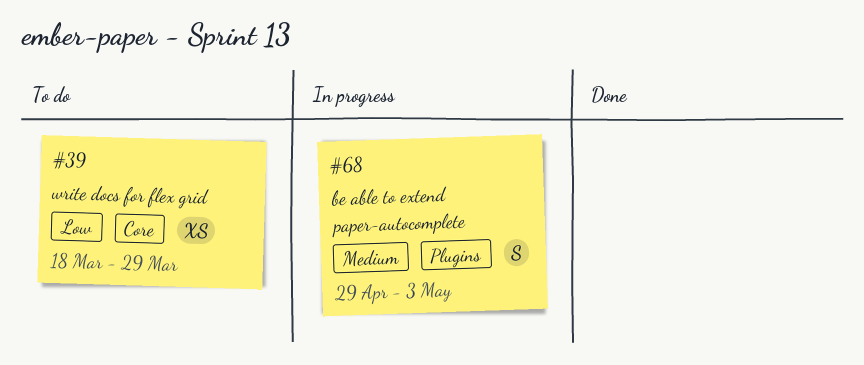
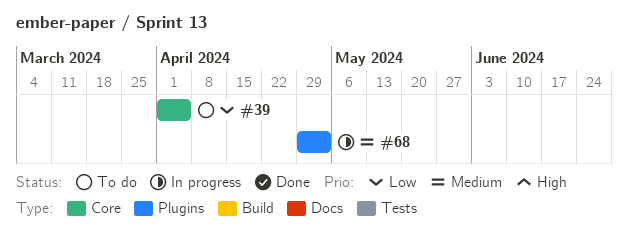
#39, start: Mar 18 -> Apr 1
#39, due: Mar 29 -> Apr 5

